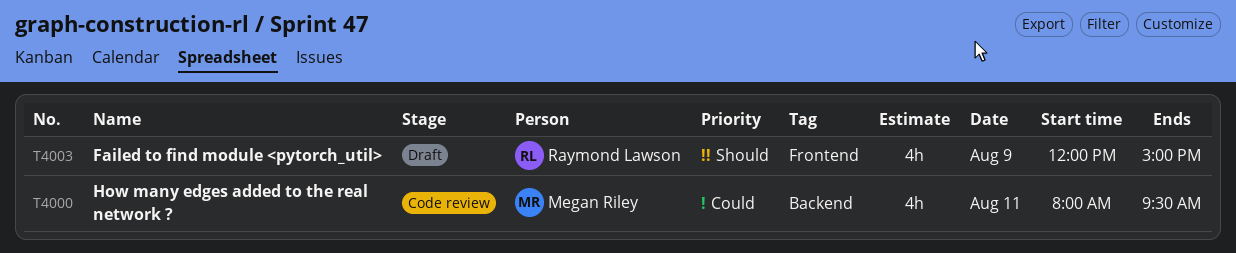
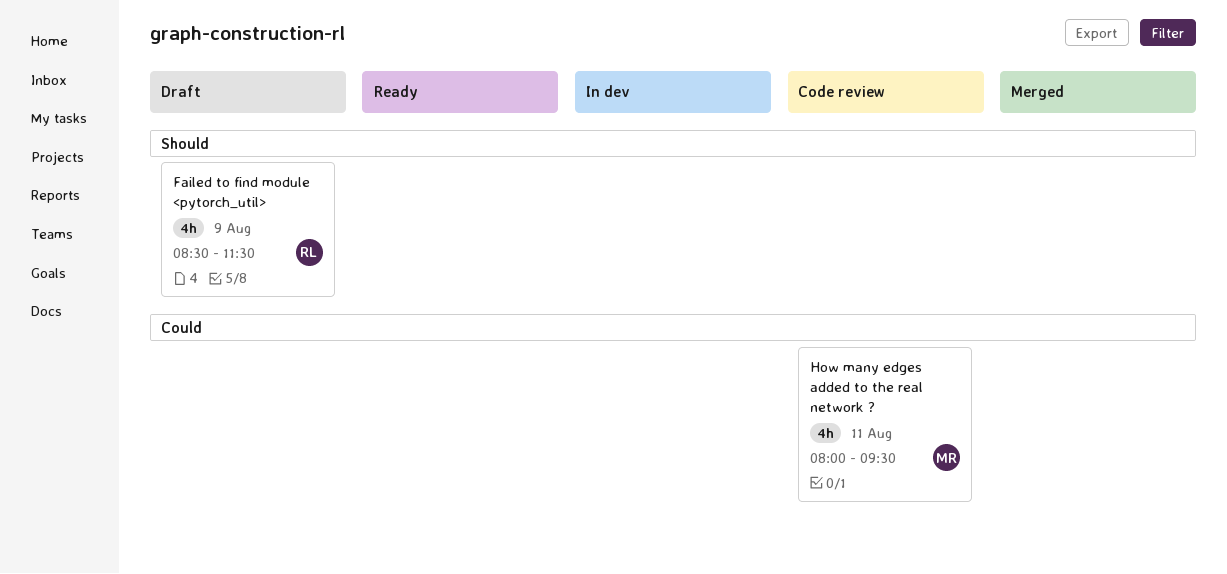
Failed to find module <pytorch_util>, begins: 12:00 -> 08:30
Failed to find module <pytorch_util>, ends: 15:00 -> 11:30

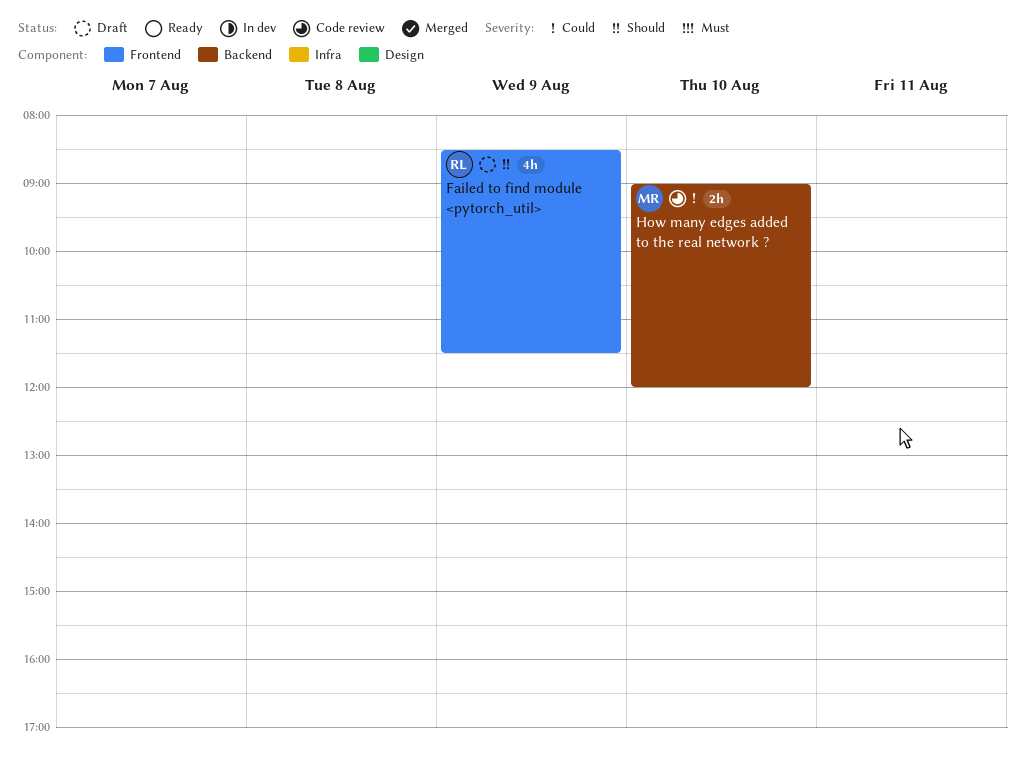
How many edges added to the real network ?, estimate: 4h -> 2h
How many edges added to the real network ?, day: Aug 11 -> Aug 10
How many edges added to the real network ?, begins: 08:00 -> 09:00
How many edges added to the real network ?, ends: 09:30 -> 12:00

